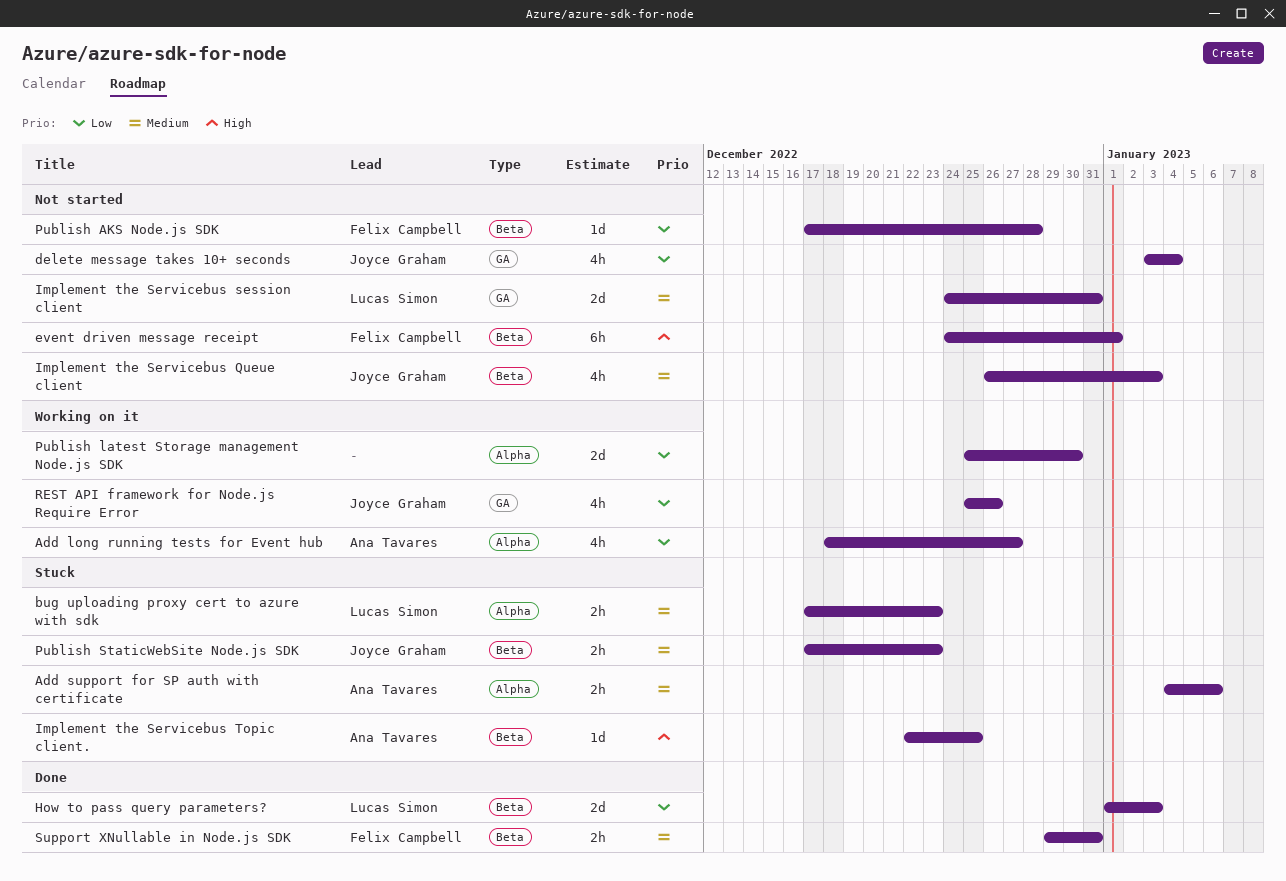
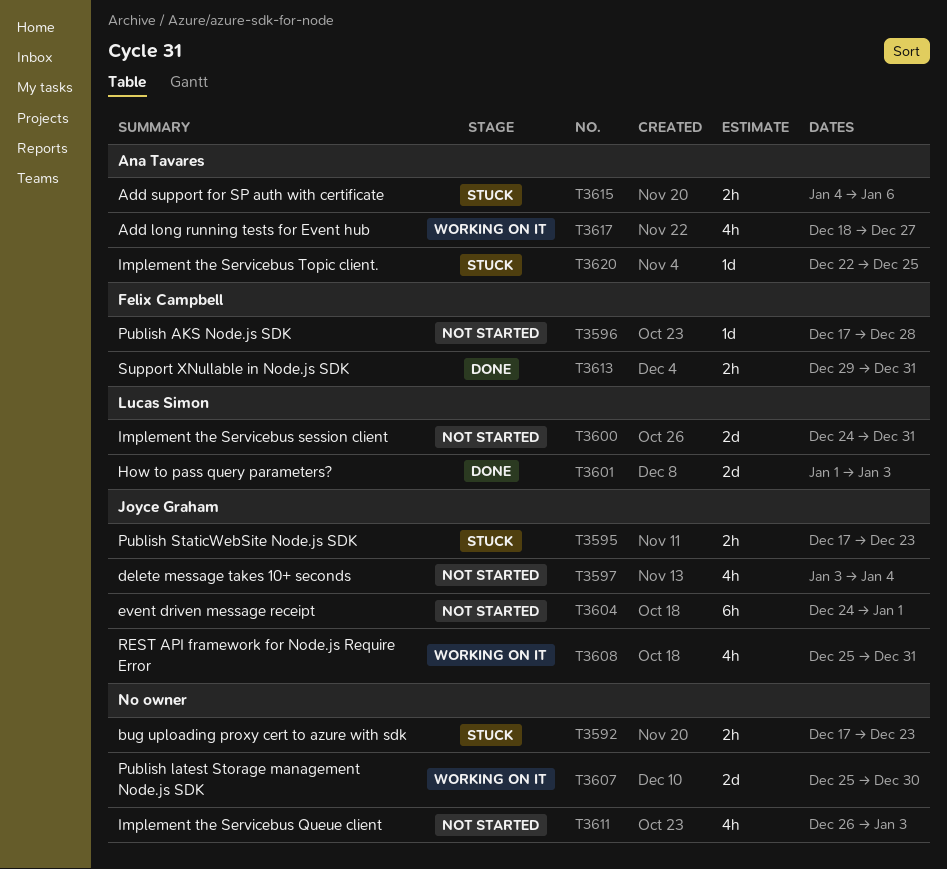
bug uploading proxy cert to azure with sdk, owner: Lucas Simon -> none
event driven message receipt, owner: Felix Campbell -> Joyce Graham
Implement the Servicebus Queue client, owner: Joyce Graham -> none
REST API framework for Node.js Require Error, due: Dec 26 -> Dec 31

